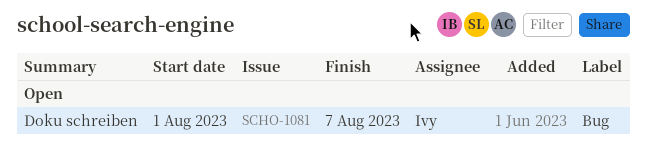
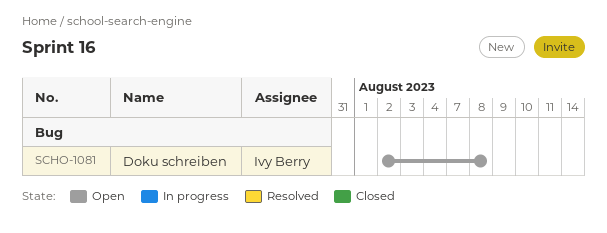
SCHO-1081, start: Aug 1 -> Aug 2
SCHO-1081, due: Aug 7 -> Aug 8

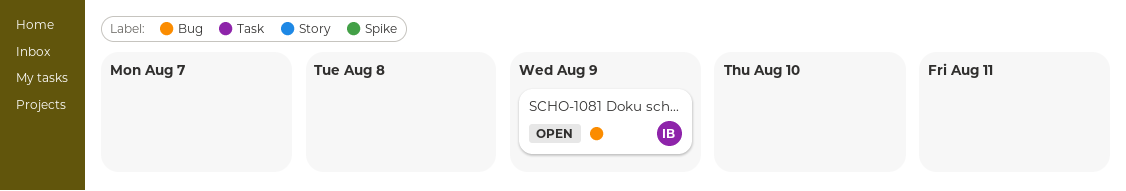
SCHO-1081, due: Aug 8 -> Aug 9

